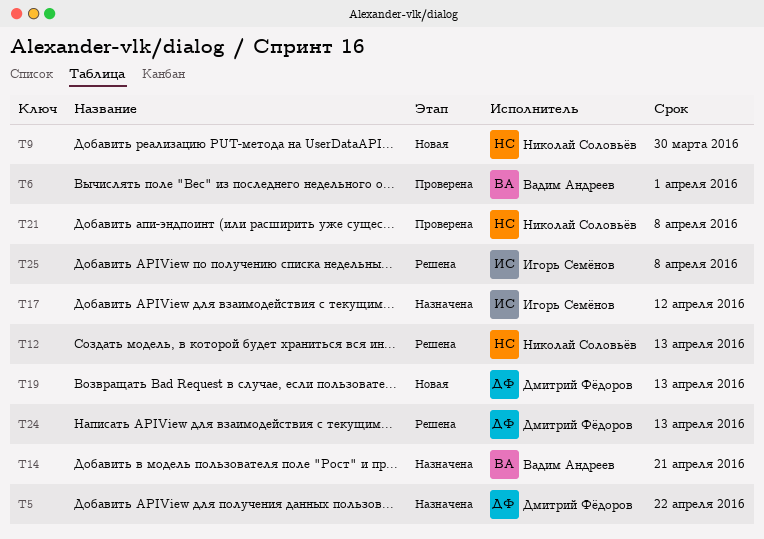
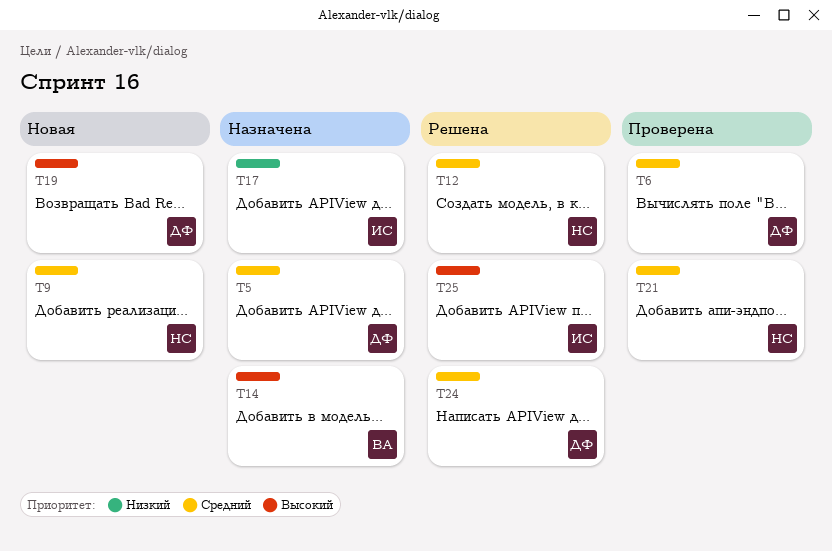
T6, owner: Вадим Андреев -> Дмитрий Фёдоров

